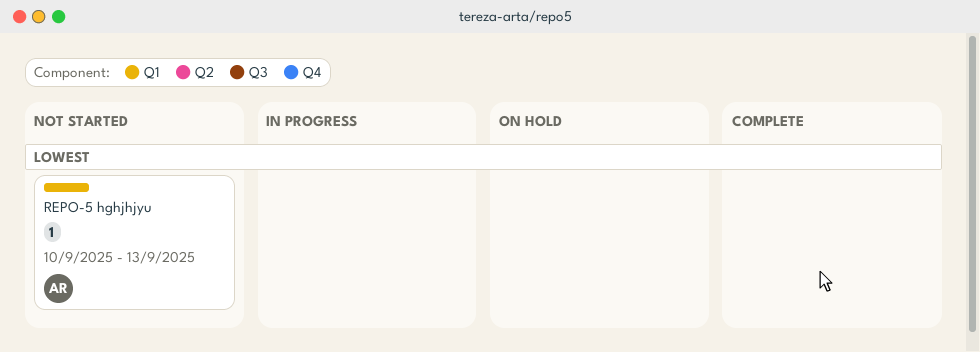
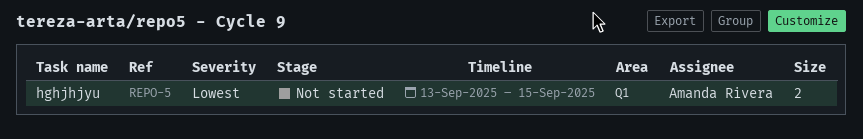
REPO-5, estimate: 1 -> 2
REPO-5, start: Sep 10 -> Sep 13
REPO-5, due: Sep 13 -> Sep 15

